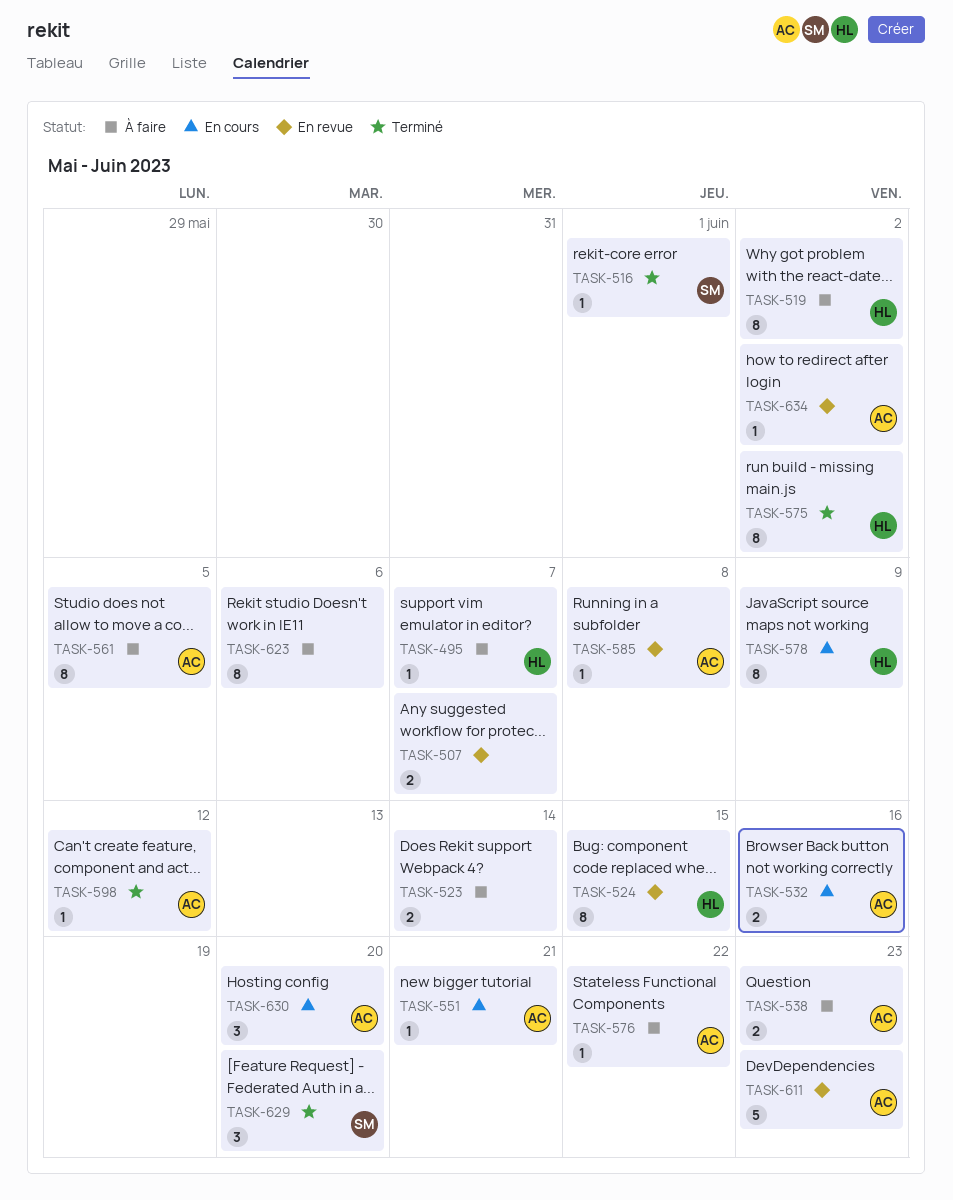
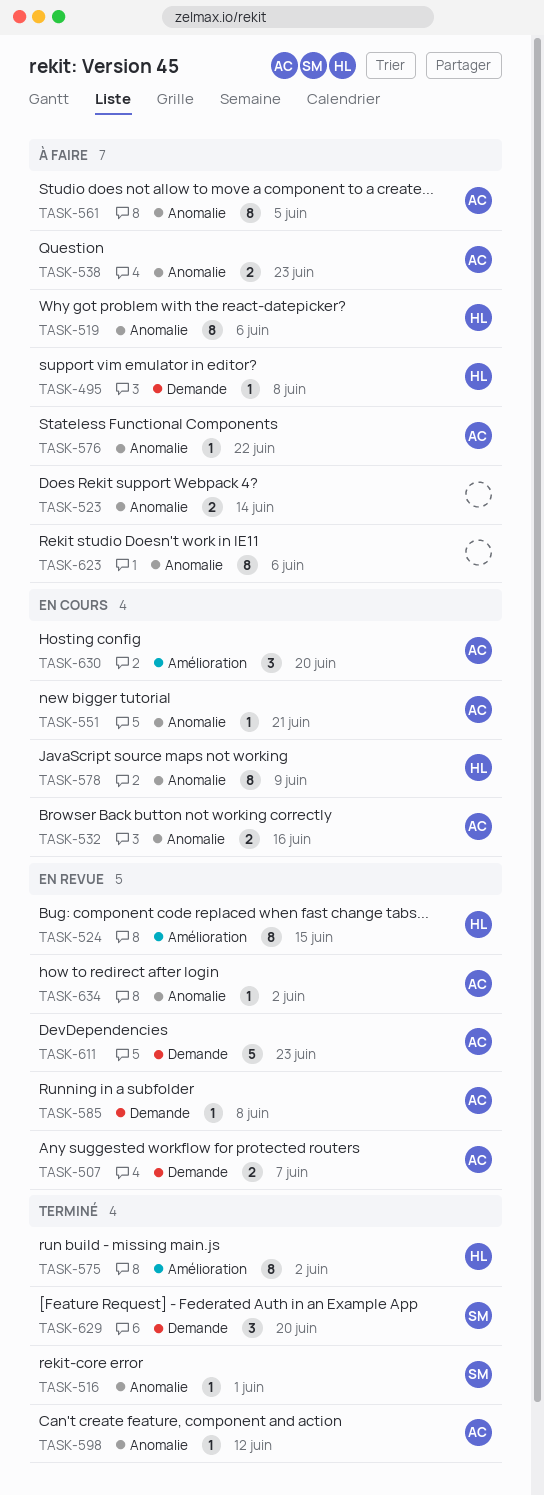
TASK-495, due: Jun 7 -> Jun 8
TASK-507, owner: none -> AC
TASK-519, due: Jun 2 -> Jun 6

